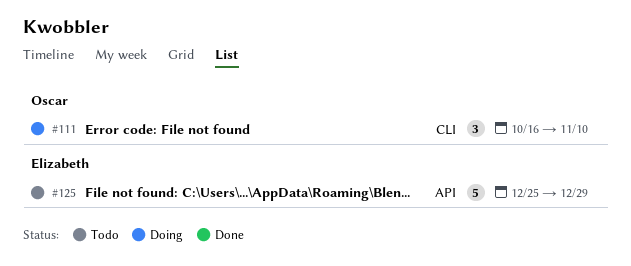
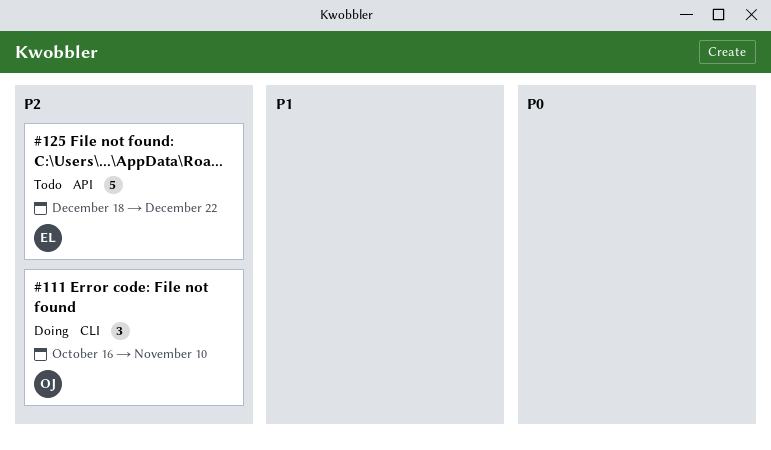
#125, start: Dec 25 -> Dec 18
#125, due: Dec 29 -> Dec 22

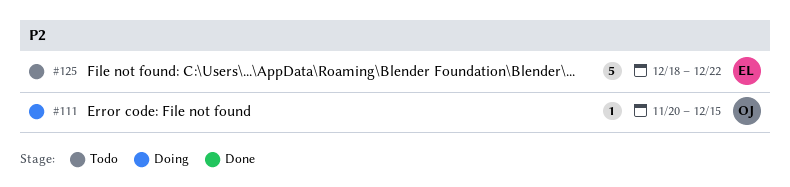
#111, estimate: 3 -> 1
#111, start: Oct 16 -> Nov 20
#111, due: Nov 10 -> Dec 15

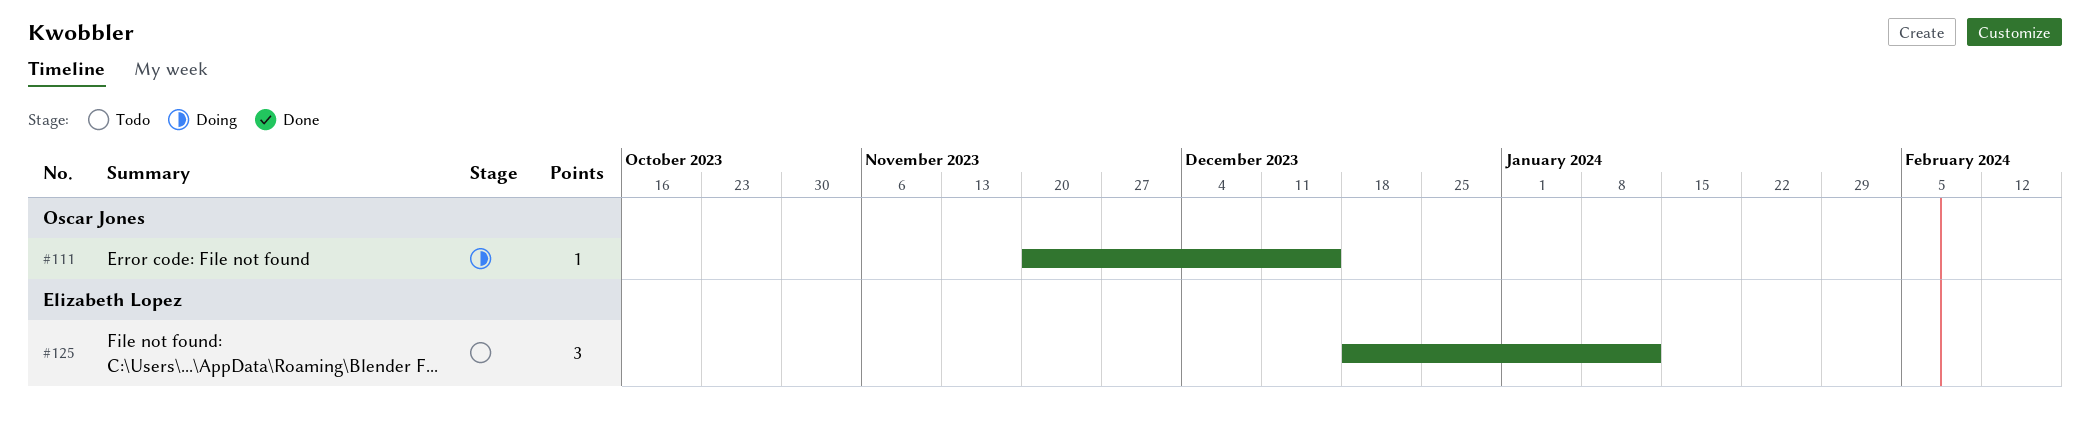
#125, estimate: 5 -> 3
#125, due: Dec 22 -> Jan 12

